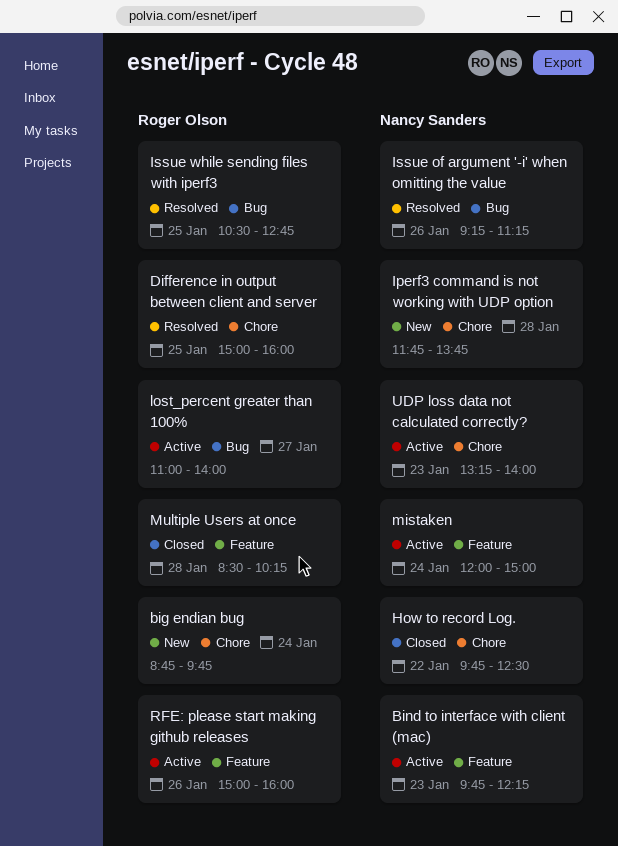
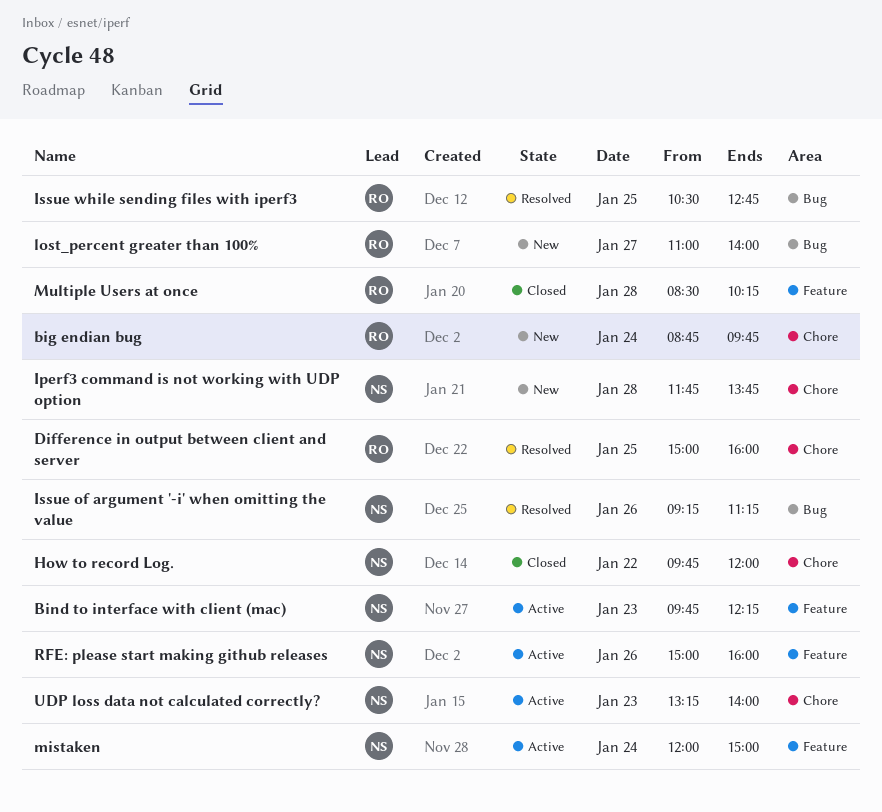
How to record Log., ends: 12:30 -> 12:00
lost_percent greater than 100%, status: Active -> New
RFE: please start making github releases, owner: Roger Olson -> Nancy Sanders

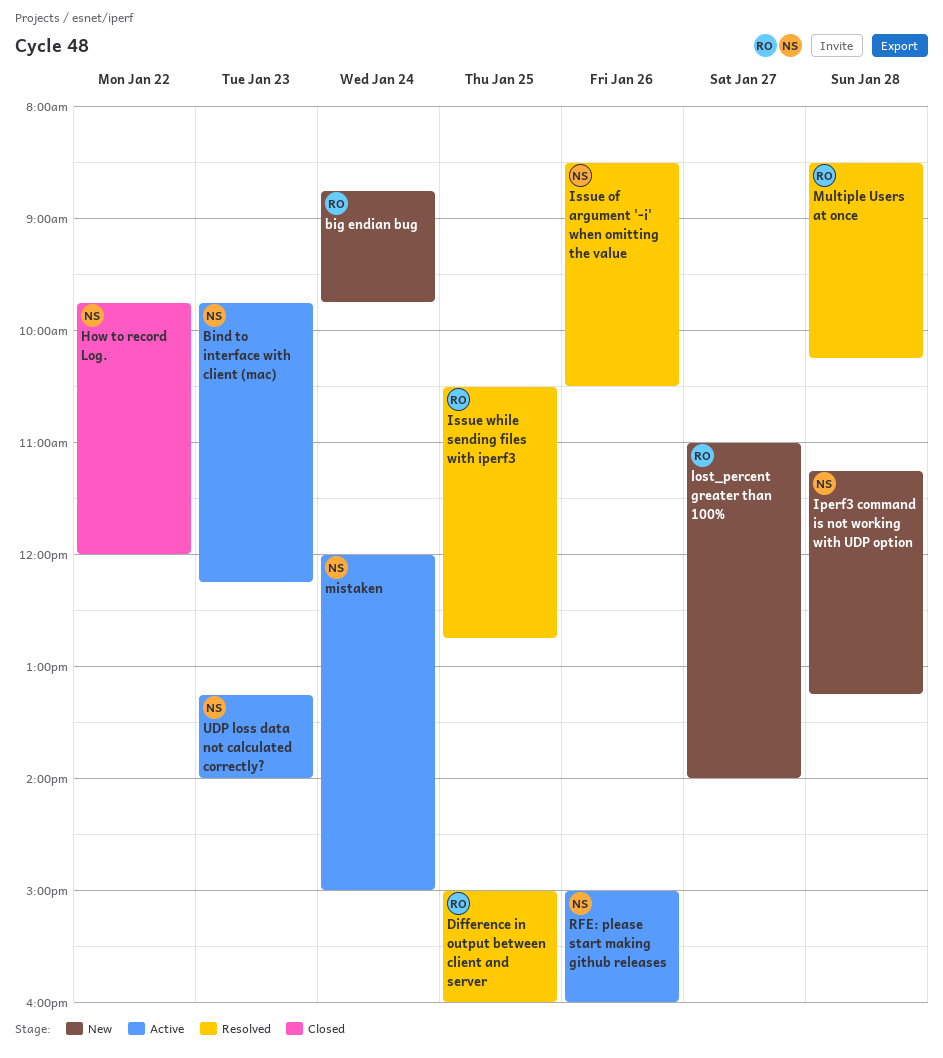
Iperf3 command is not working with UDP option, begins: 11:45 -> 11:15
Iperf3 command is not working with UDP option, ends: 13:45 -> 13:15
Issue of argument '-i' when omitting the value, begins: 09:15 -> 08:30
Issue of argument '-i' when omitting the value, ends: 11:15 -> 10:30
Multiple Users at once, status: Closed -> Resolved

